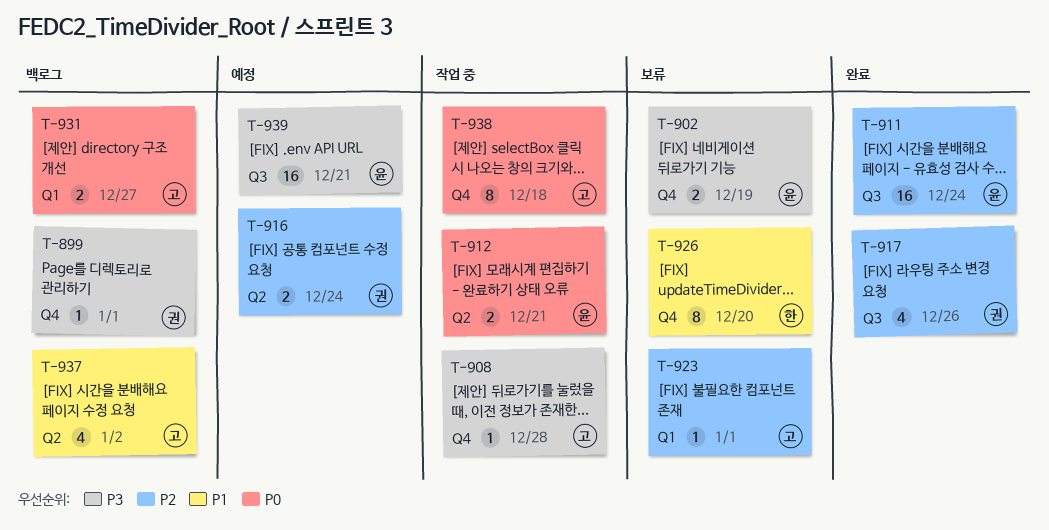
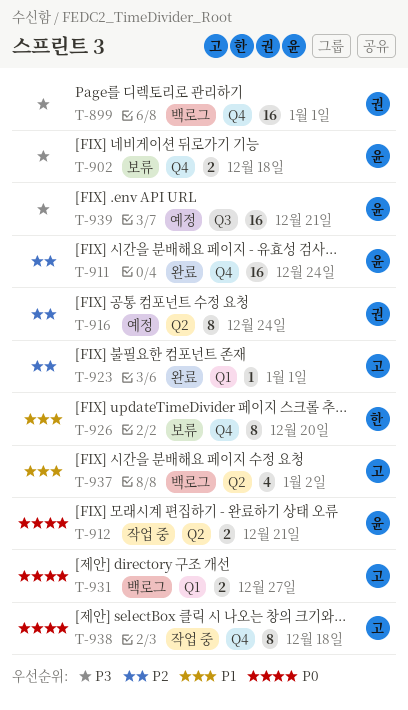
T-899, estimate: 1 -> 16
T-902, due: Dec 19 -> Dec 18
T-908: present -> none
T-911, label: Q3 -> Q4
T-916, estimate: 2 -> 8
T-917: present -> none
T-923, status: 보류 -> 완료

